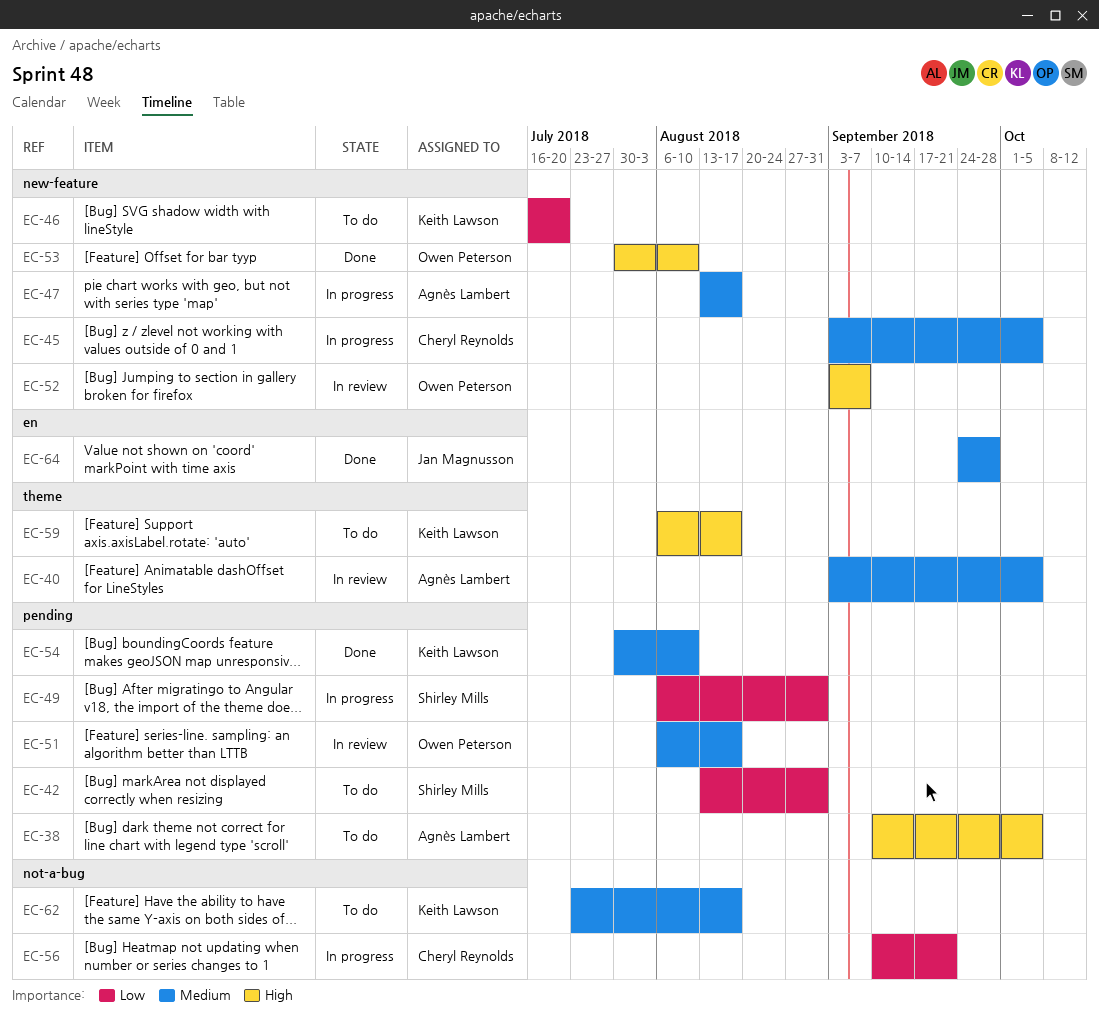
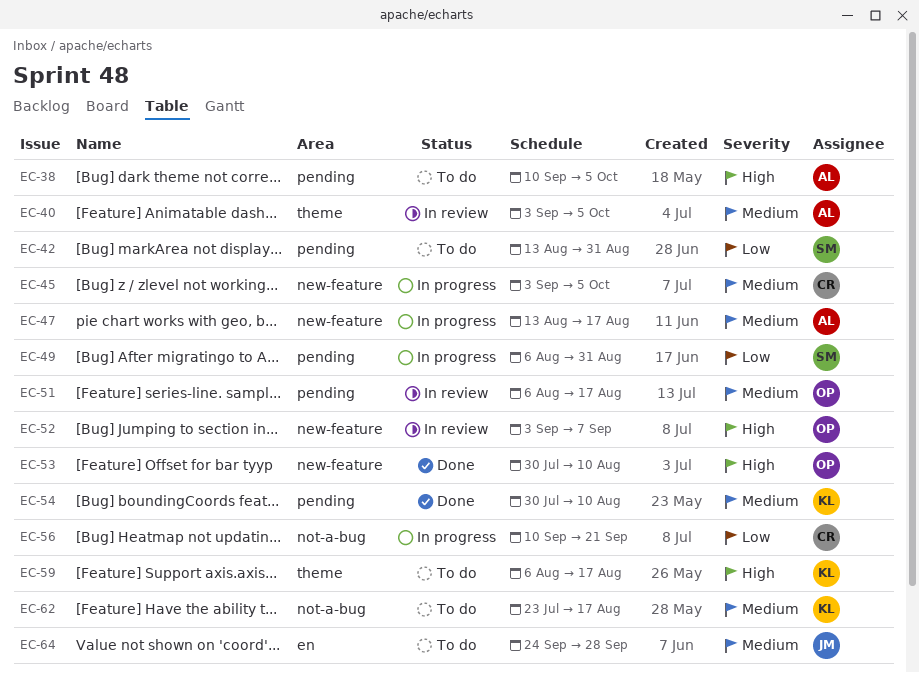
EC-46: present -> none
EC-64, status: Done -> To do

